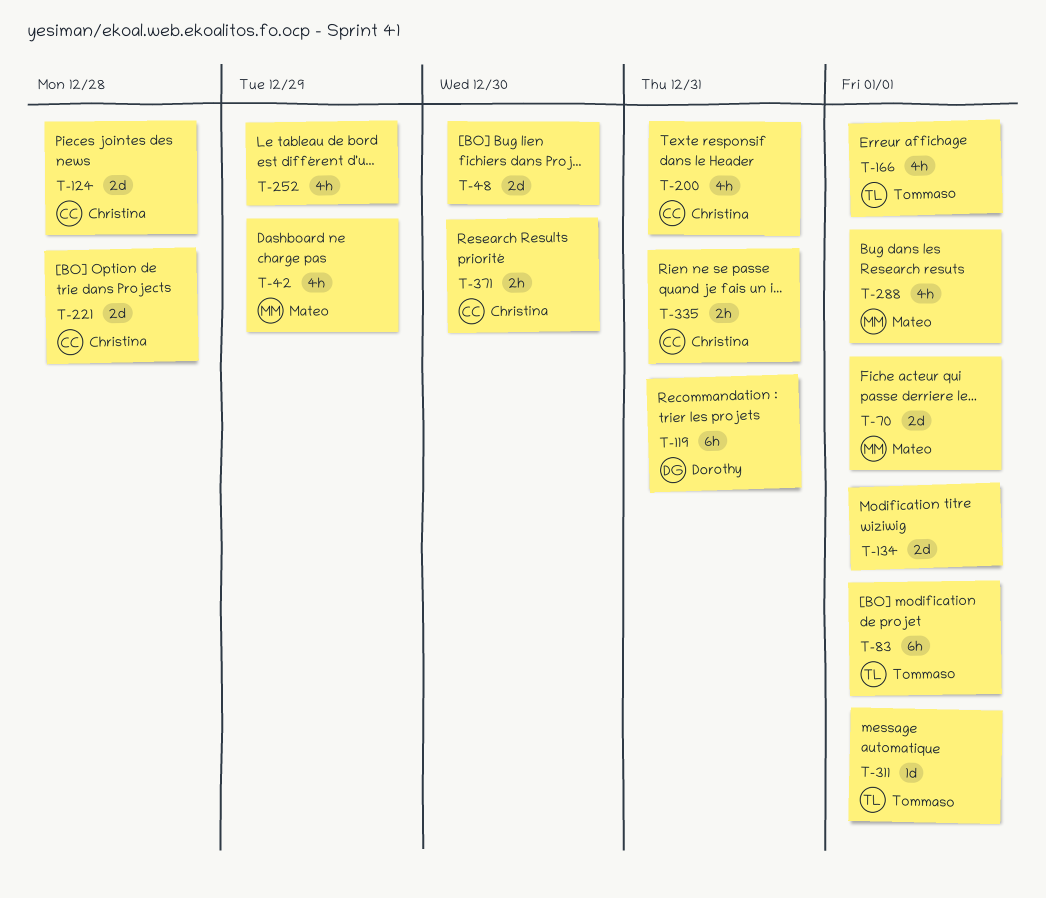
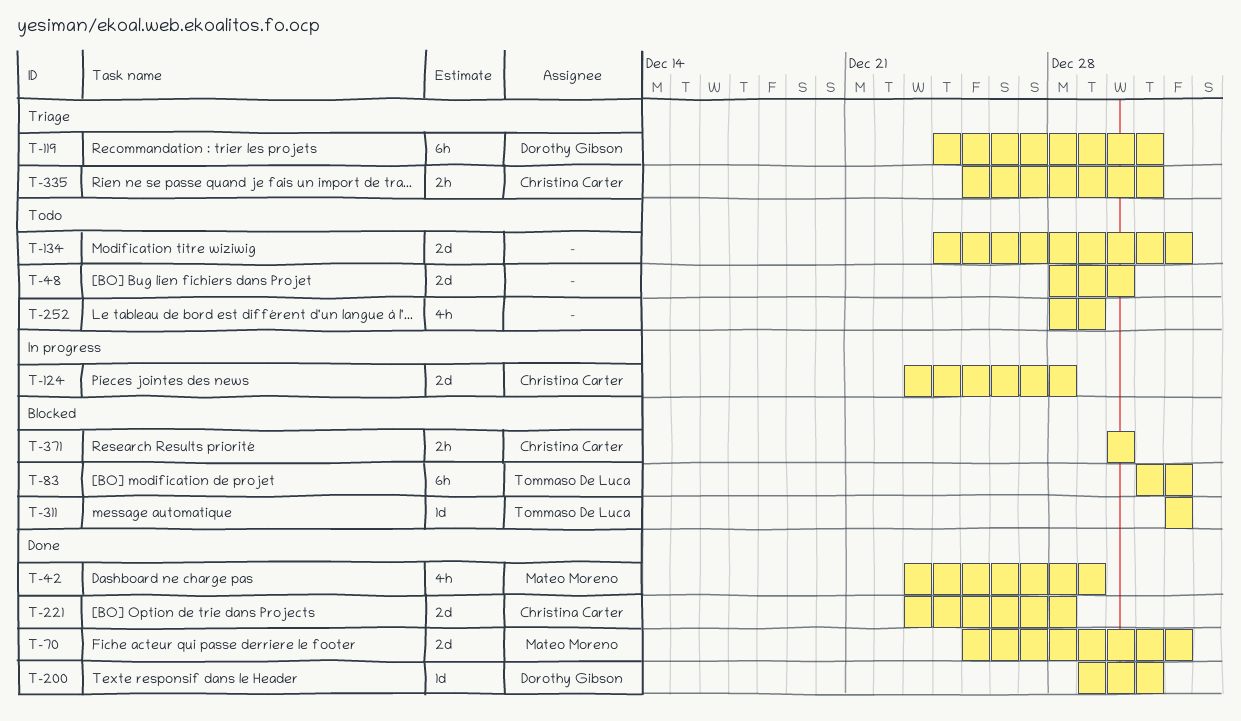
T-166: present -> none
T-200, owner: Christina Carter -> Dorothy Gibson
T-200, estimate: 4h -> 1d
T-288: present -> none

